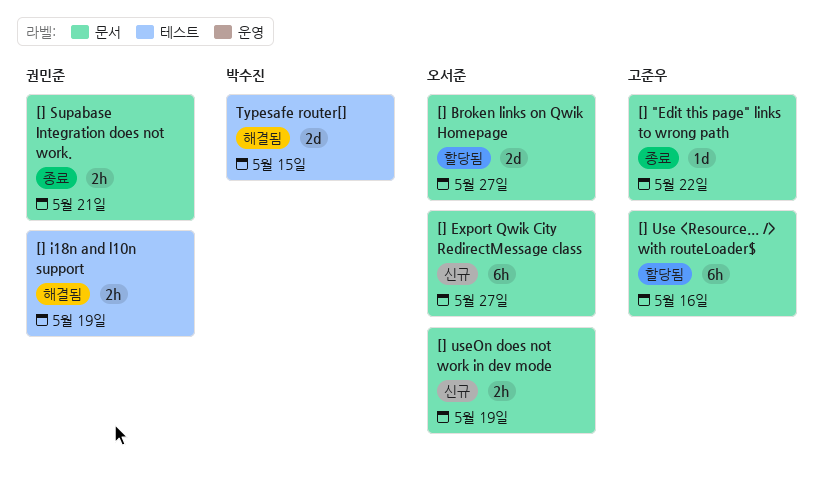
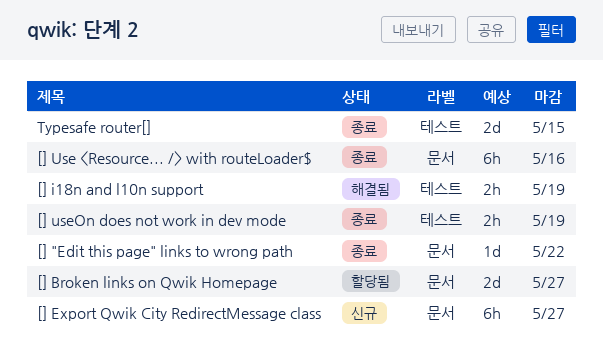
[] Supabase Integration does not work.: present -> none
[] Use <Resource... /> with routeLoader$, status: 할당됨 -> 종료
[] useOn does not work in dev mode, status: 신규 -> 종료
[] useOn does not work in dev mode, label: 문서 -> 테스트
Typesafe router[], status: 해결됨 -> 종료

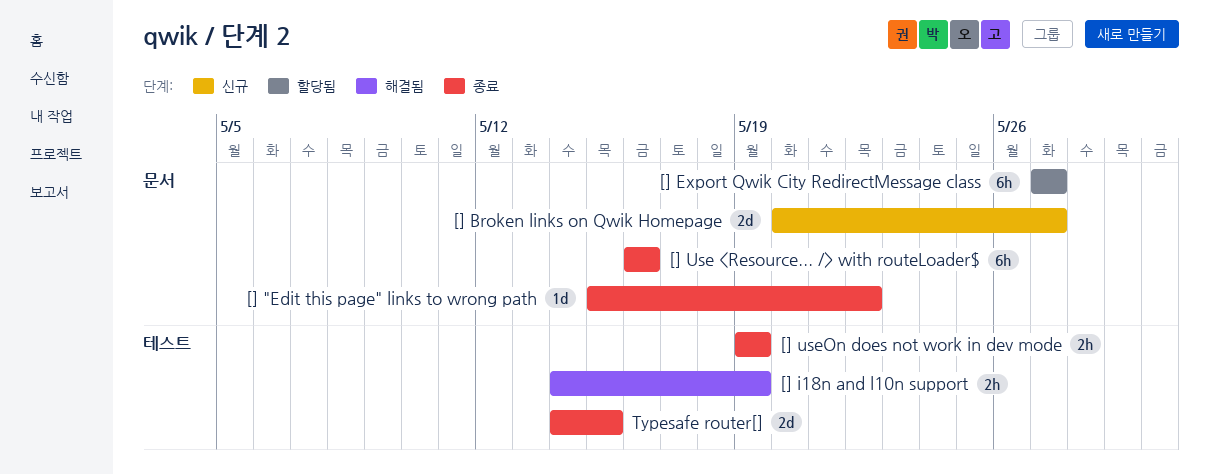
[] Broken links on Qwik Homepage, status: 할당됨 -> 신규
[] Export Qwik City RedirectMessage class, status: 신규 -> 할당됨

